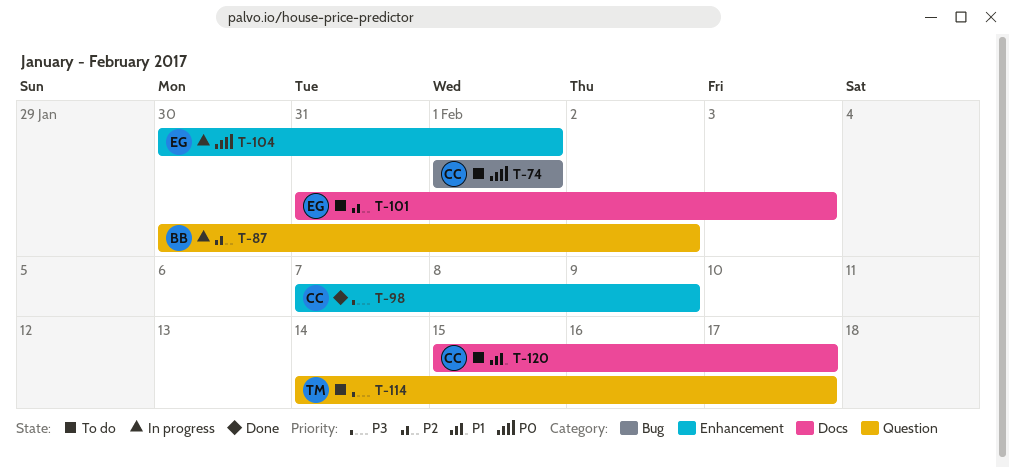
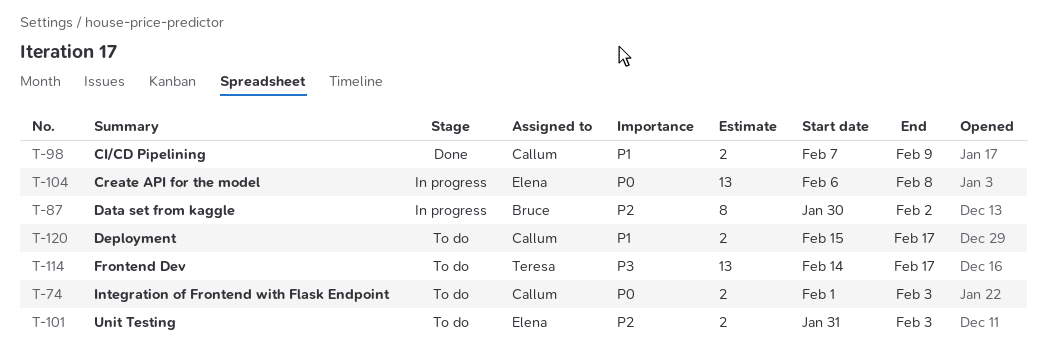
T-74, due: Feb 1 -> Feb 3
T-98, priority: P3 -> P1
T-104, start: Jan 30 -> Feb 6
T-104, due: Feb 1 -> Feb 8

